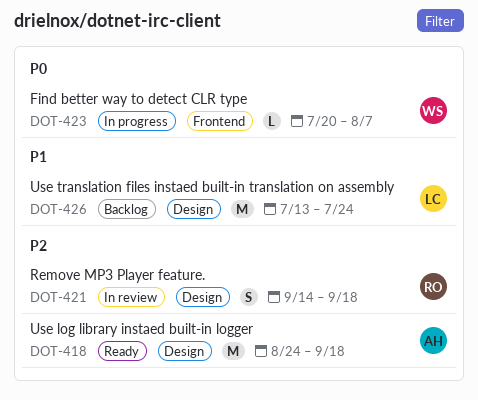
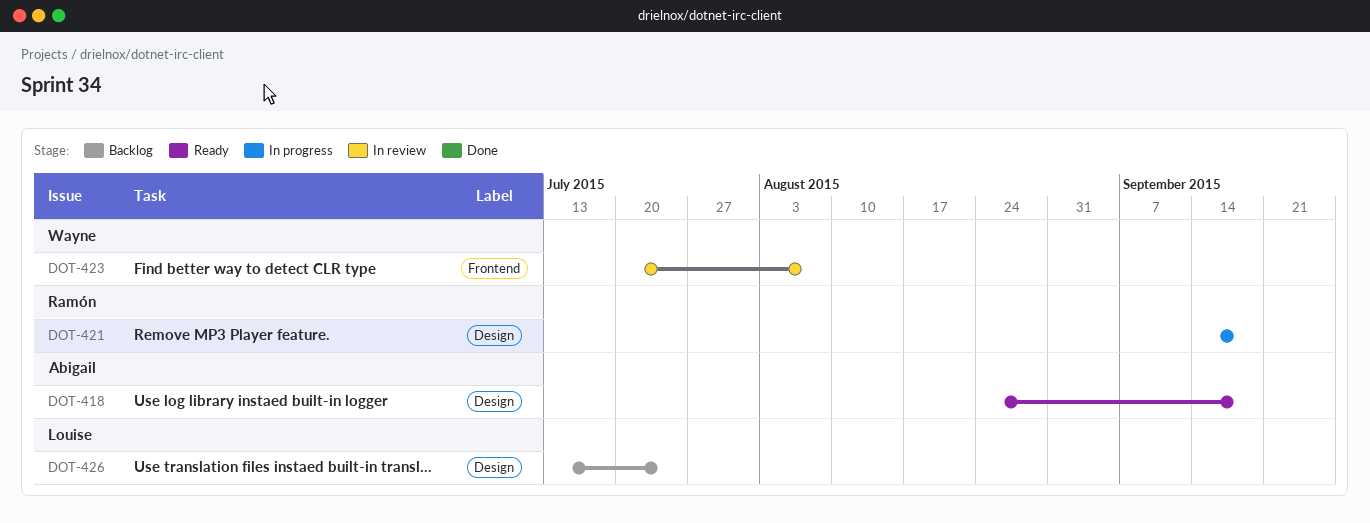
DOT-421, status: In review -> In progress
DOT-423, status: In progress -> In review

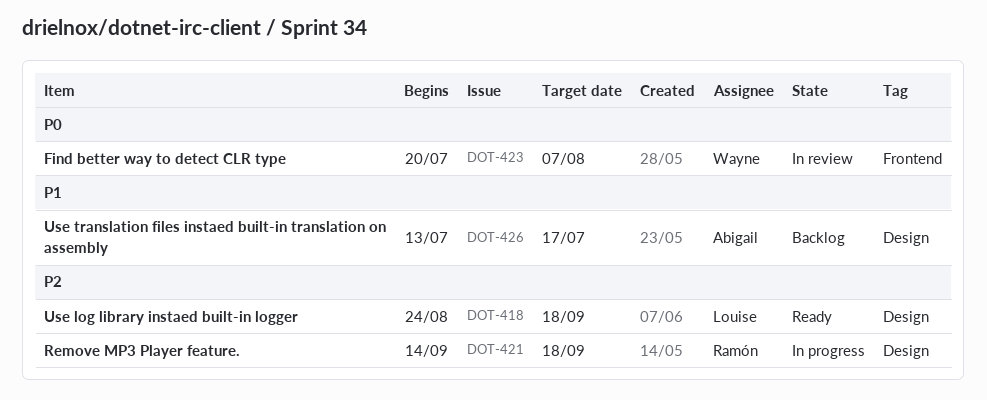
DOT-418, owner: Abigail -> Louise
DOT-426, owner: Louise -> Abigail
DOT-426, due: Jul 24 -> Jul 17

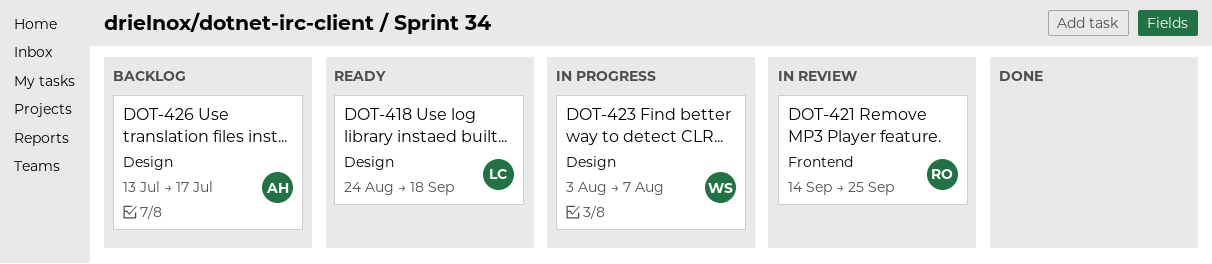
DOT-421, status: In progress -> In review
DOT-421, label: Design -> Frontend
DOT-421, due: Sep 18 -> Sep 25
DOT-423, status: In review -> In progress
DOT-423, label: Frontend -> Design
DOT-423, start: Jul 20 -> Aug 3

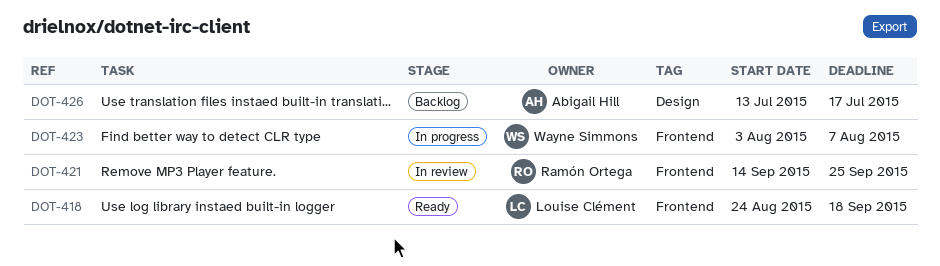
DOT-418, label: Design -> Frontend
DOT-423, label: Design -> Frontend

